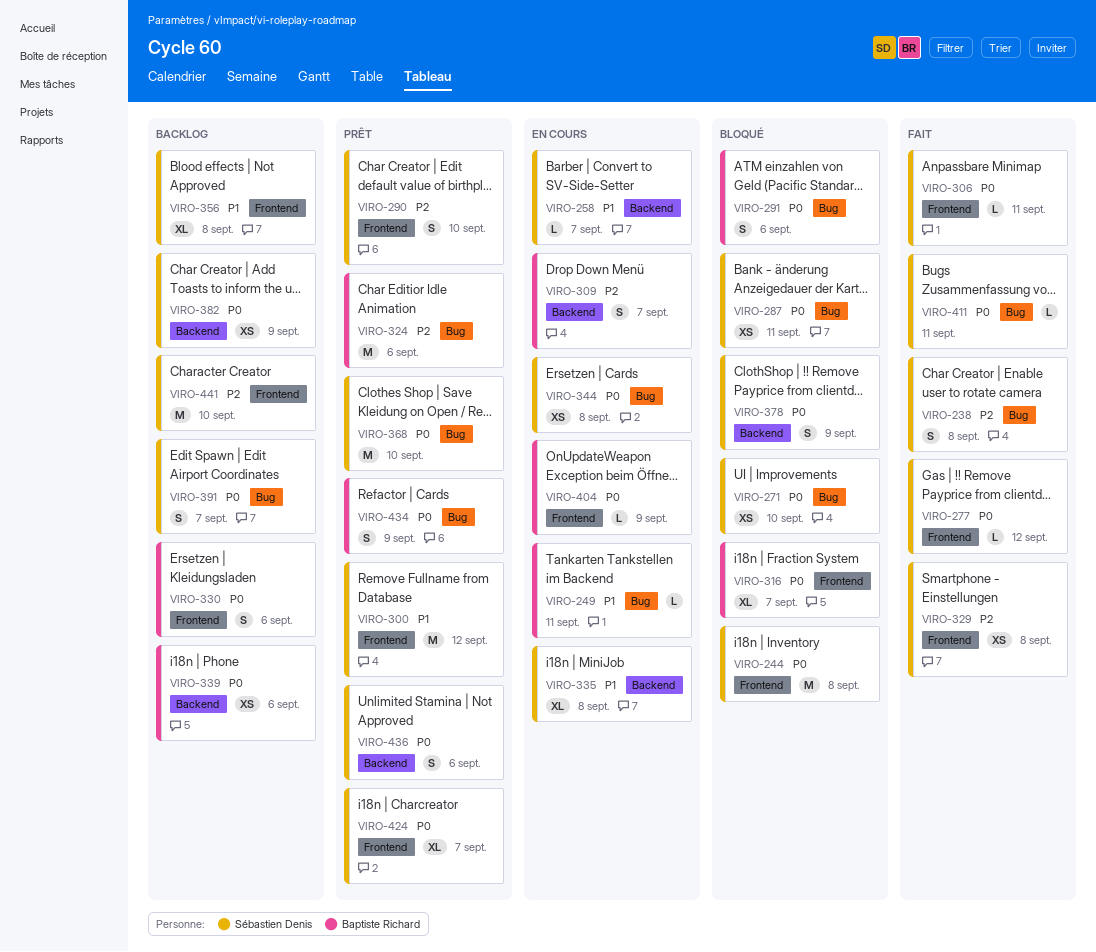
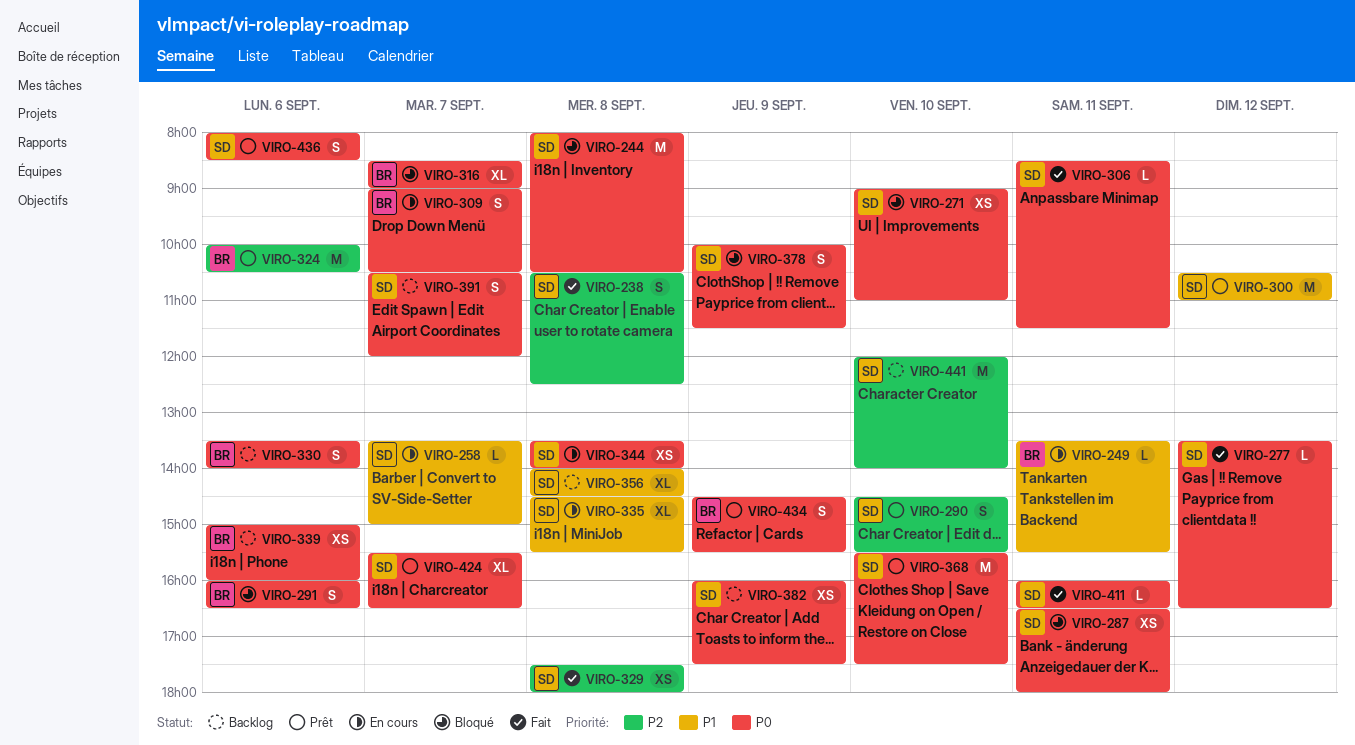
VIRO-309, priority: P2 -> P0
VIRO-404: present -> none

